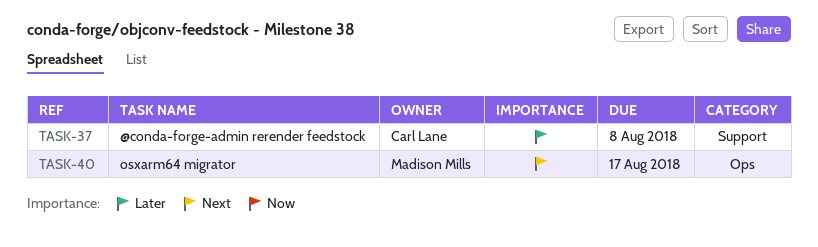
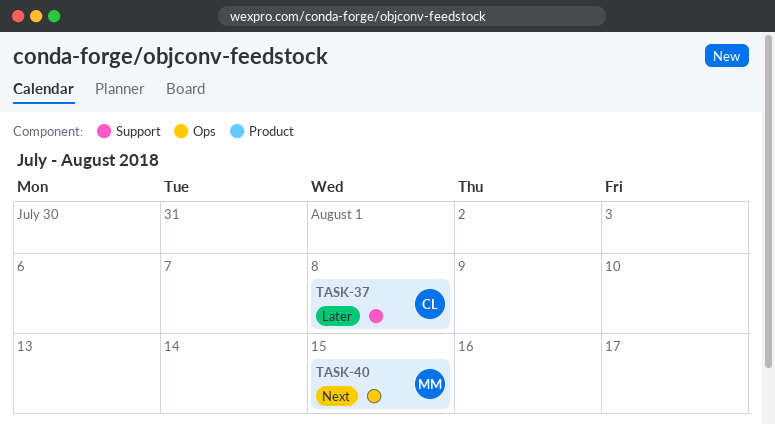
TASK-40, due: Aug 17 -> Aug 15

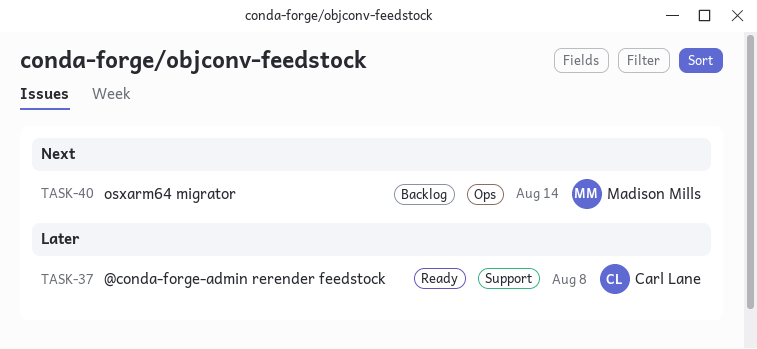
TASK-40, due: Aug 15 -> Aug 14

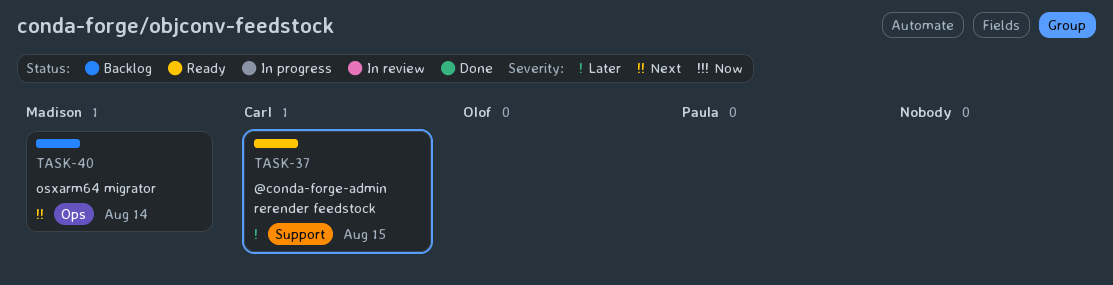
TASK-37, due: Aug 8 -> Aug 15

